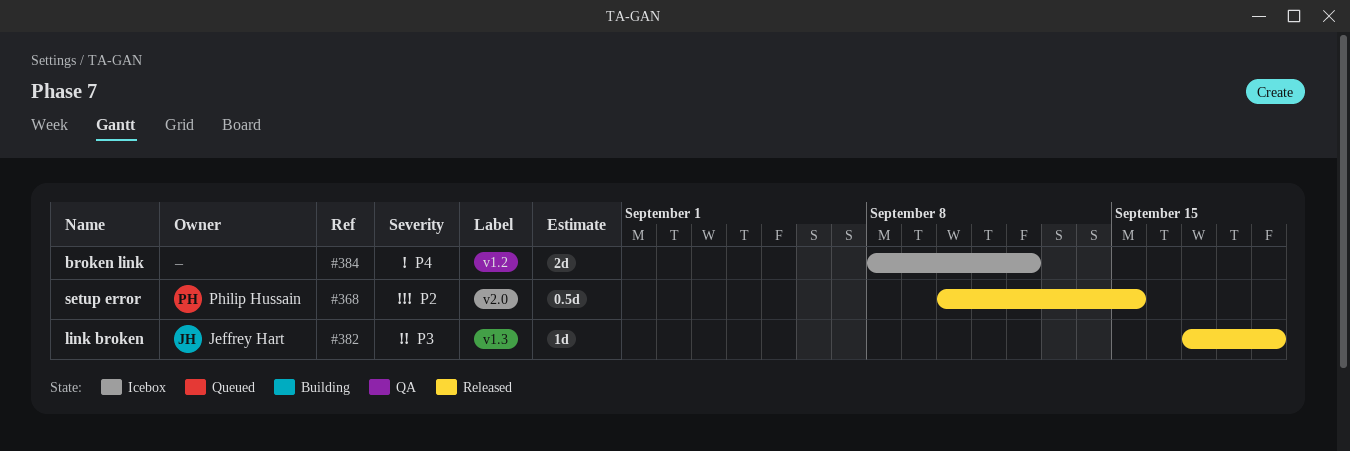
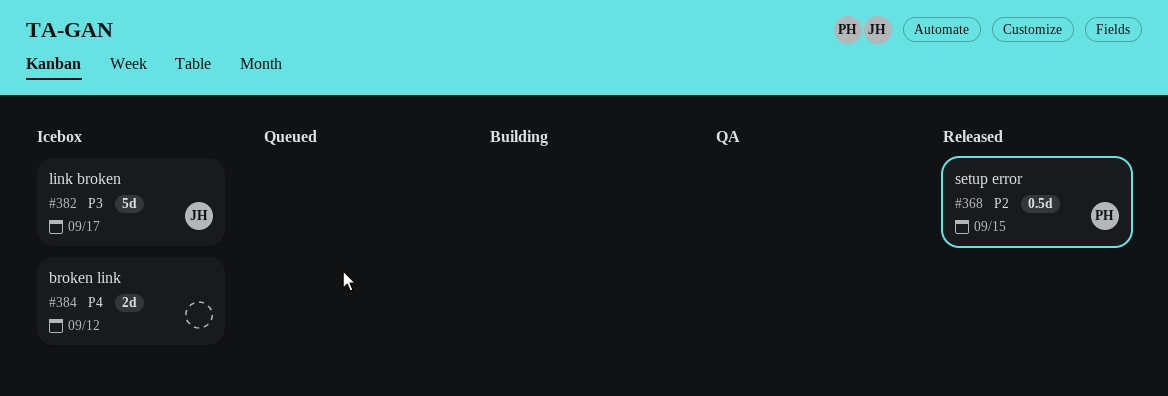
#382, status: Released -> Icebox
#382, estimate: 1d -> 5d
#382, due: Sep 19 -> Sep 17

